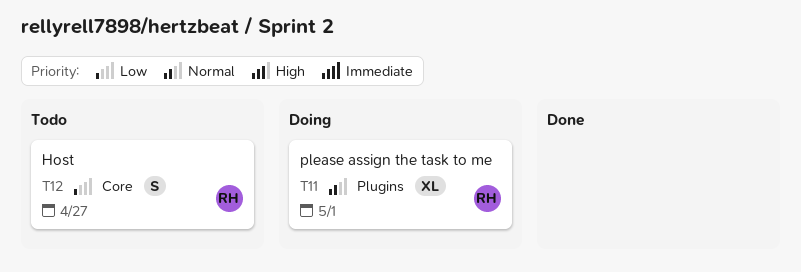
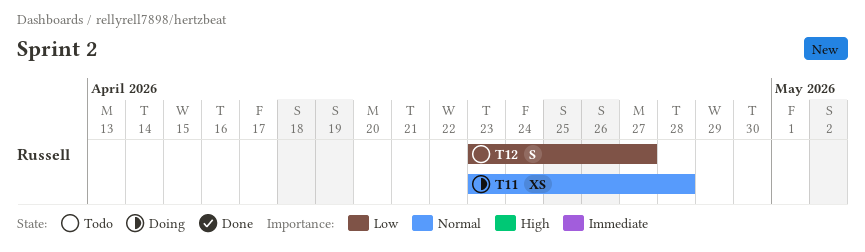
T11, estimate: XL -> XS
T11, due: May 1 -> Apr 28

